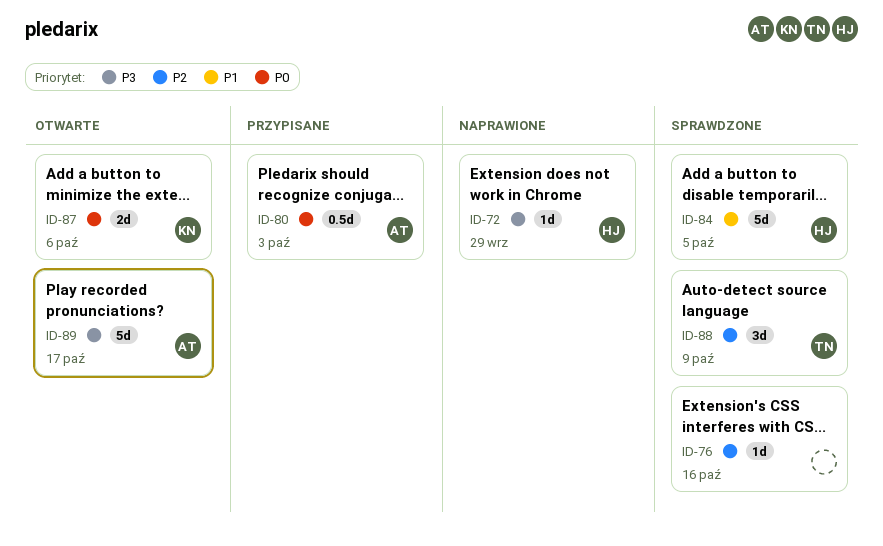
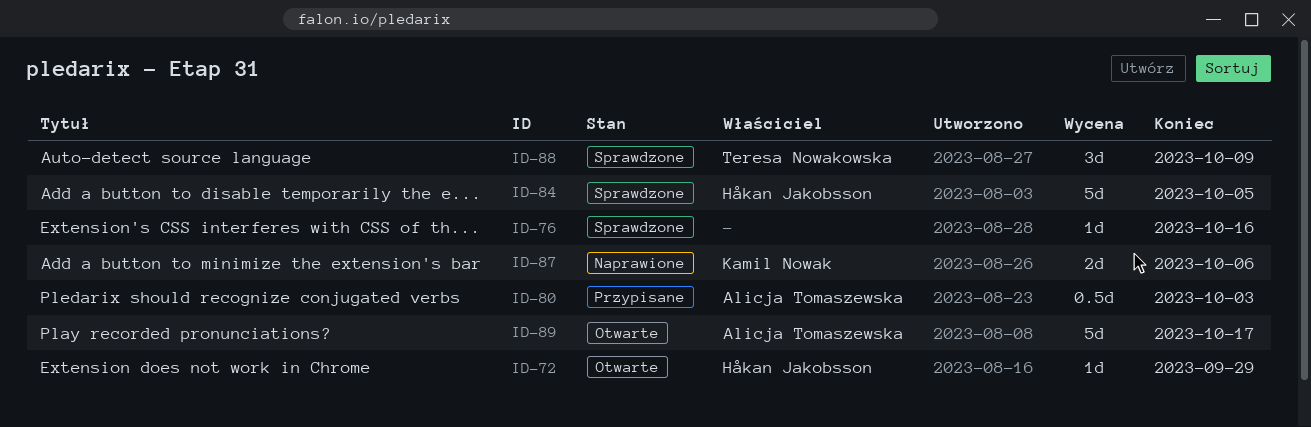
ID-72, status: Naprawione -> Otwarte
ID-87, status: Otwarte -> Naprawione

